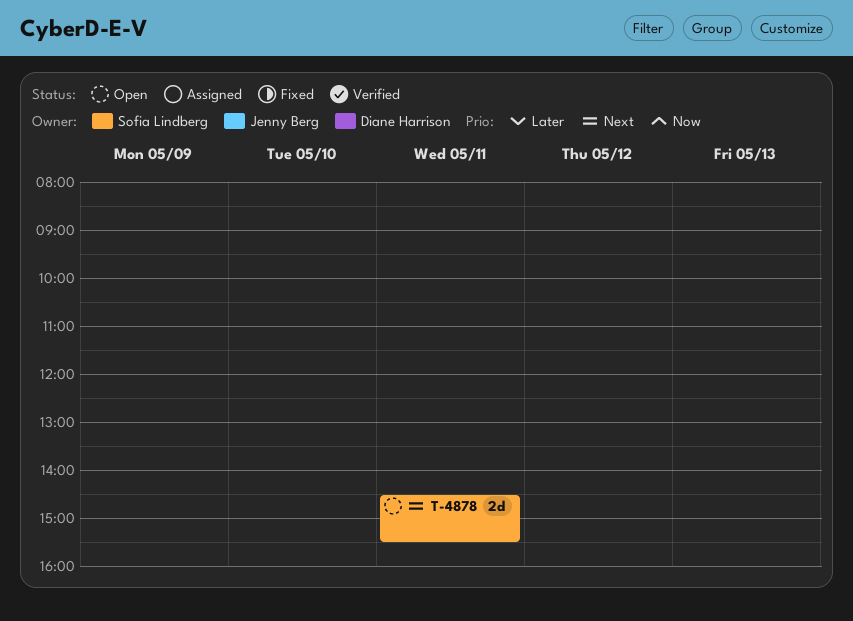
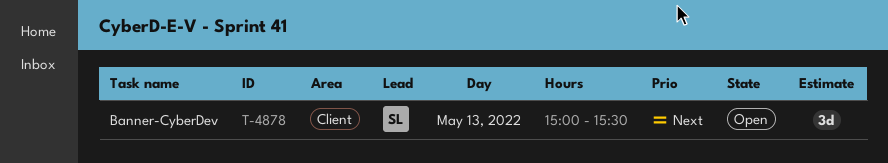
T-4878, estimate: 2d -> 3d
T-4878, day: May 11 -> May 13
T-4878, begins: 14:30 -> 15:00

